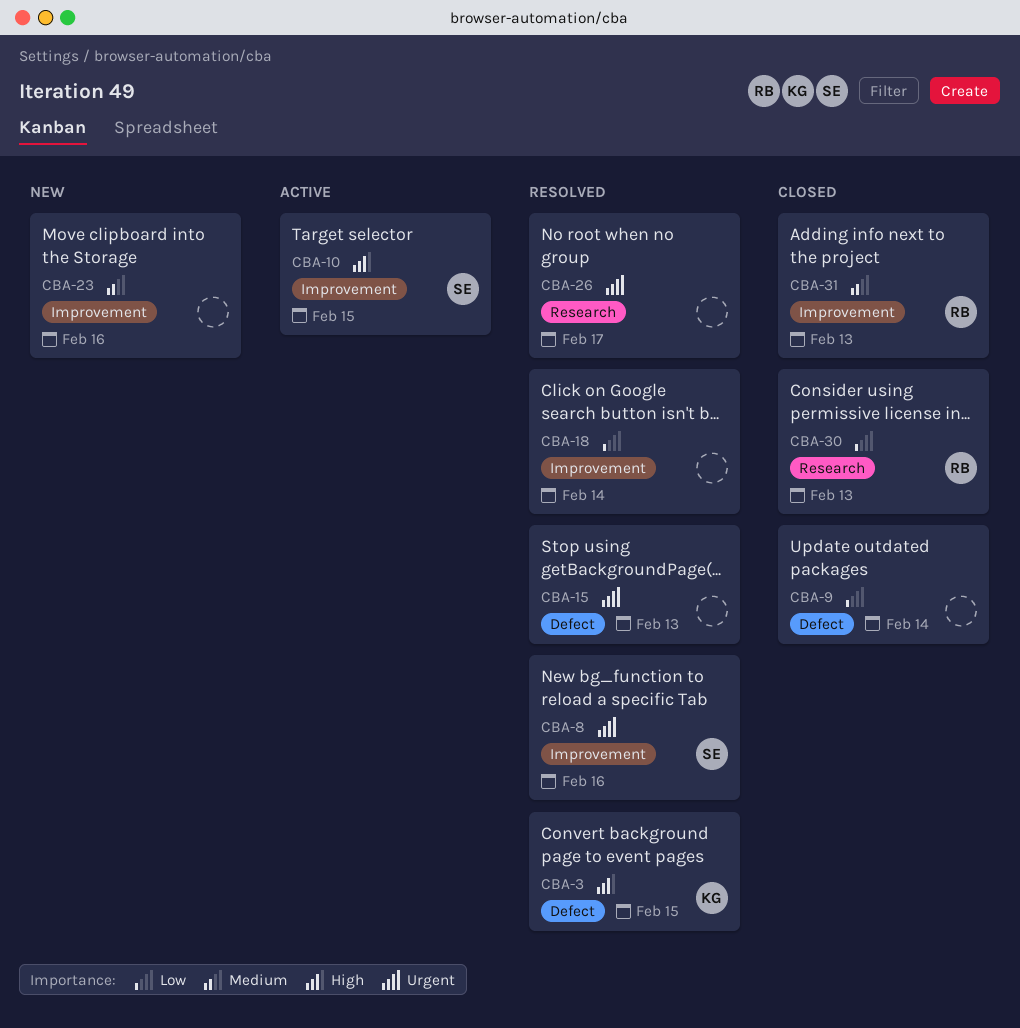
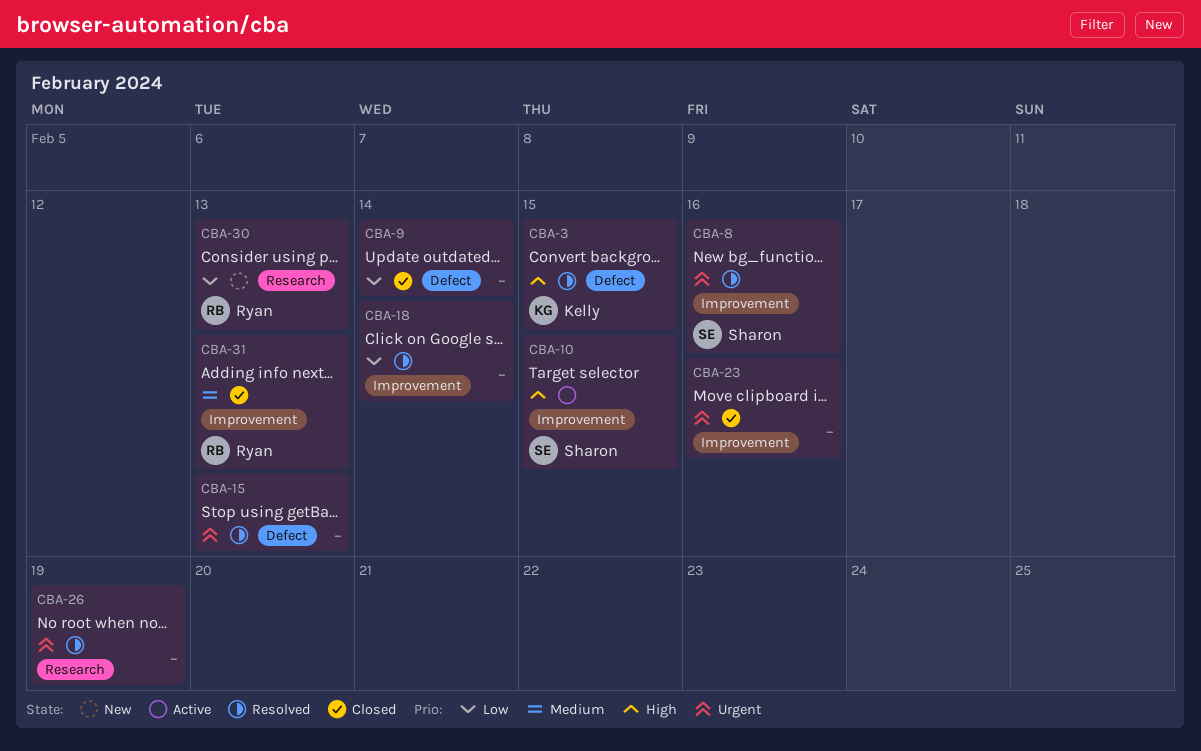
CBA-23, status: New -> Closed
CBA-23, priority: Medium -> Urgent
CBA-26, due: Feb 17 -> Feb 19
CBA-30, status: Closed -> New

